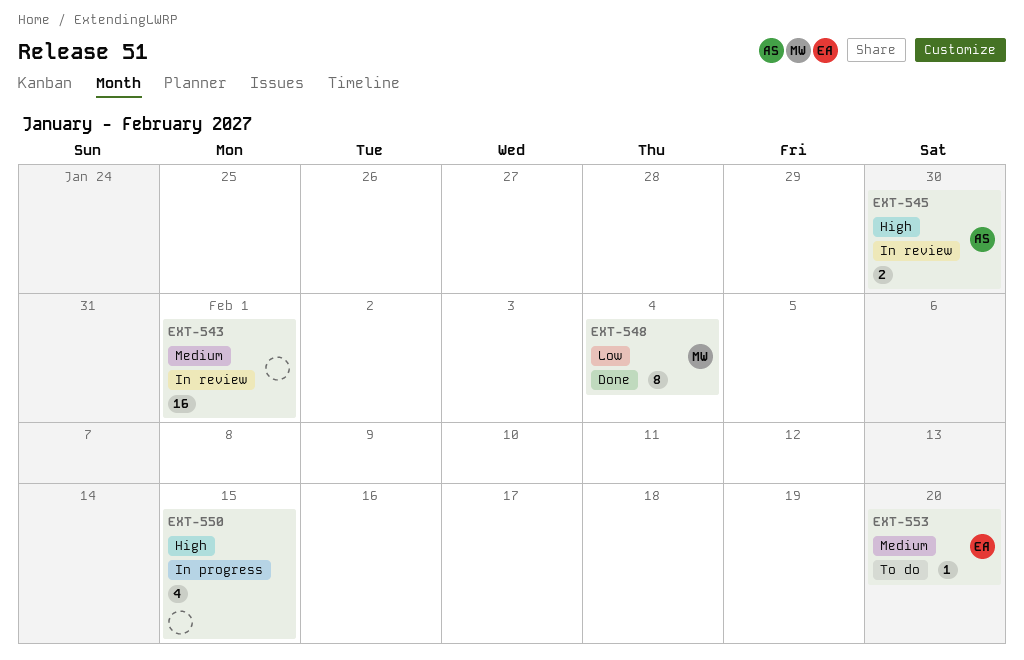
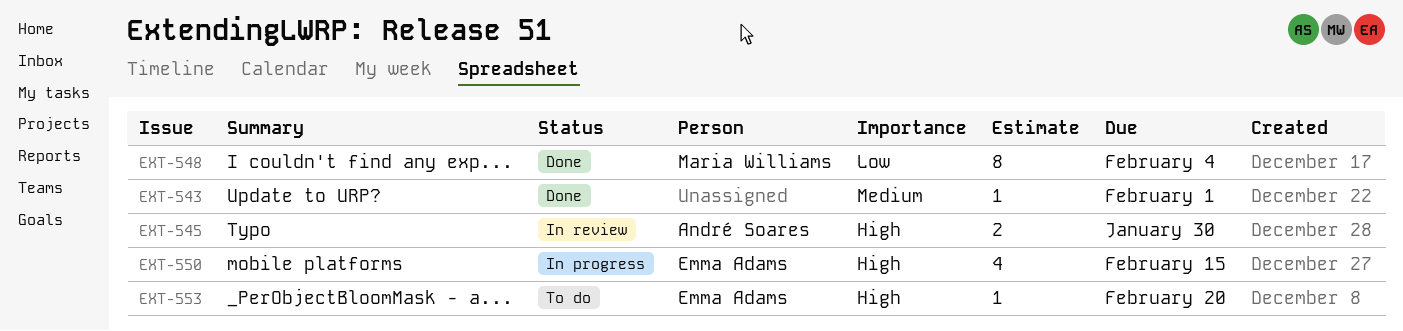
EXT-543, status: In review -> Done
EXT-543, estimate: 16 -> 1
EXT-550, owner: none -> Emma Adams
EXT-553, priority: Medium -> High

